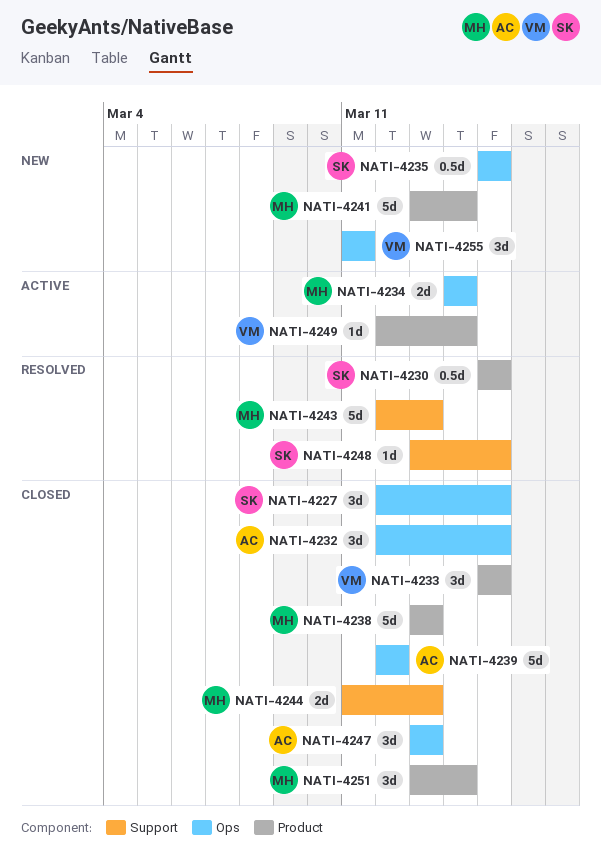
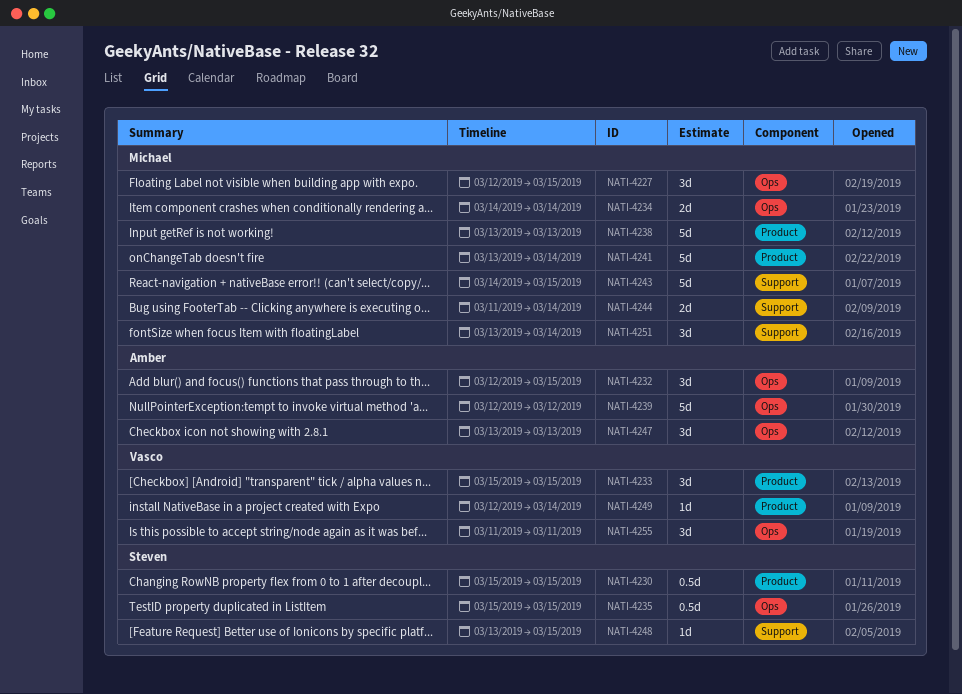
NATI-4227, owner: Steven -> Michael
NATI-4243, start: Mar 12 -> Mar 14
NATI-4243, due: Mar 13 -> Mar 15
NATI-4244, due: Mar 13 -> Mar 14
NATI-4251, label: Product -> Support

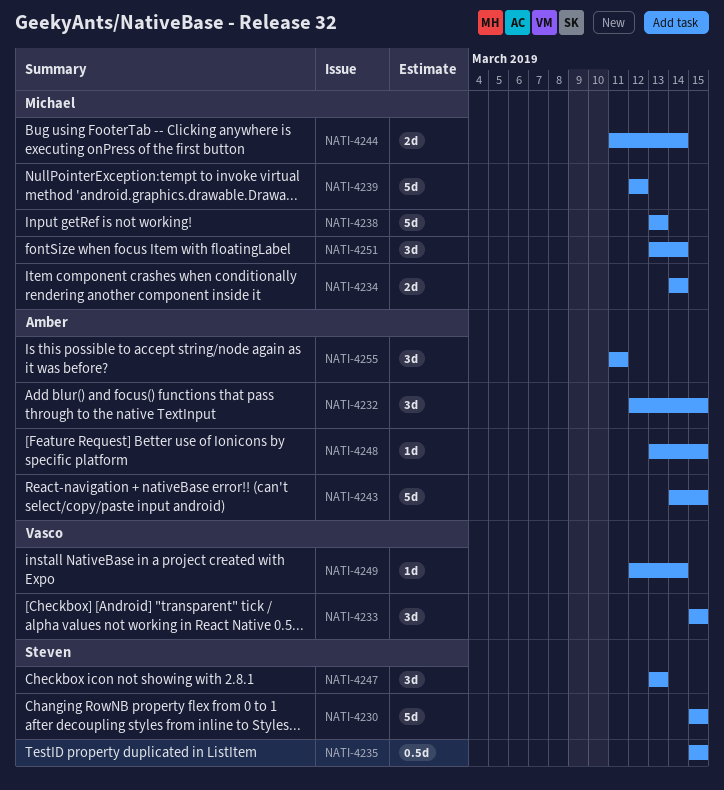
NATI-4227: present -> none
NATI-4230, estimate: 0.5d -> 5d
NATI-4239, owner: Amber -> Michael
NATI-4241: present -> none
NATI-4243, owner: Michael -> Amber
NATI-4247, owner: Amber -> Steven
NATI-4248, owner: Steven -> Amber
NATI-4255, owner: Vasco -> Amber

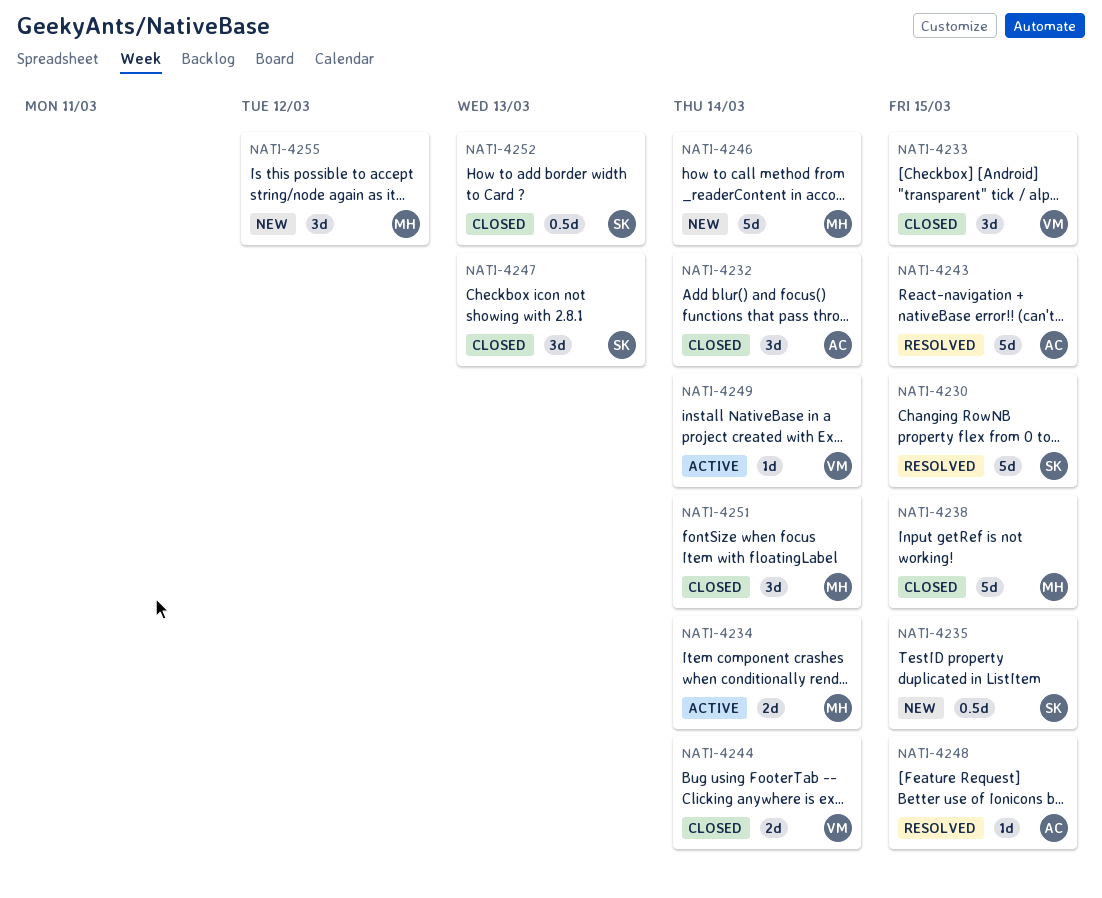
NATI-4232, due: Mar 15 -> Mar 14
NATI-4238, due: Mar 13 -> Mar 15
NATI-4239: present -> none
NATI-4244, owner: Michael -> Vasco
NATI-4246: none -> present
NATI-4252: none -> present
NATI-4255, owner: Amber -> Michael
NATI-4255, due: Mar 11 -> Mar 12

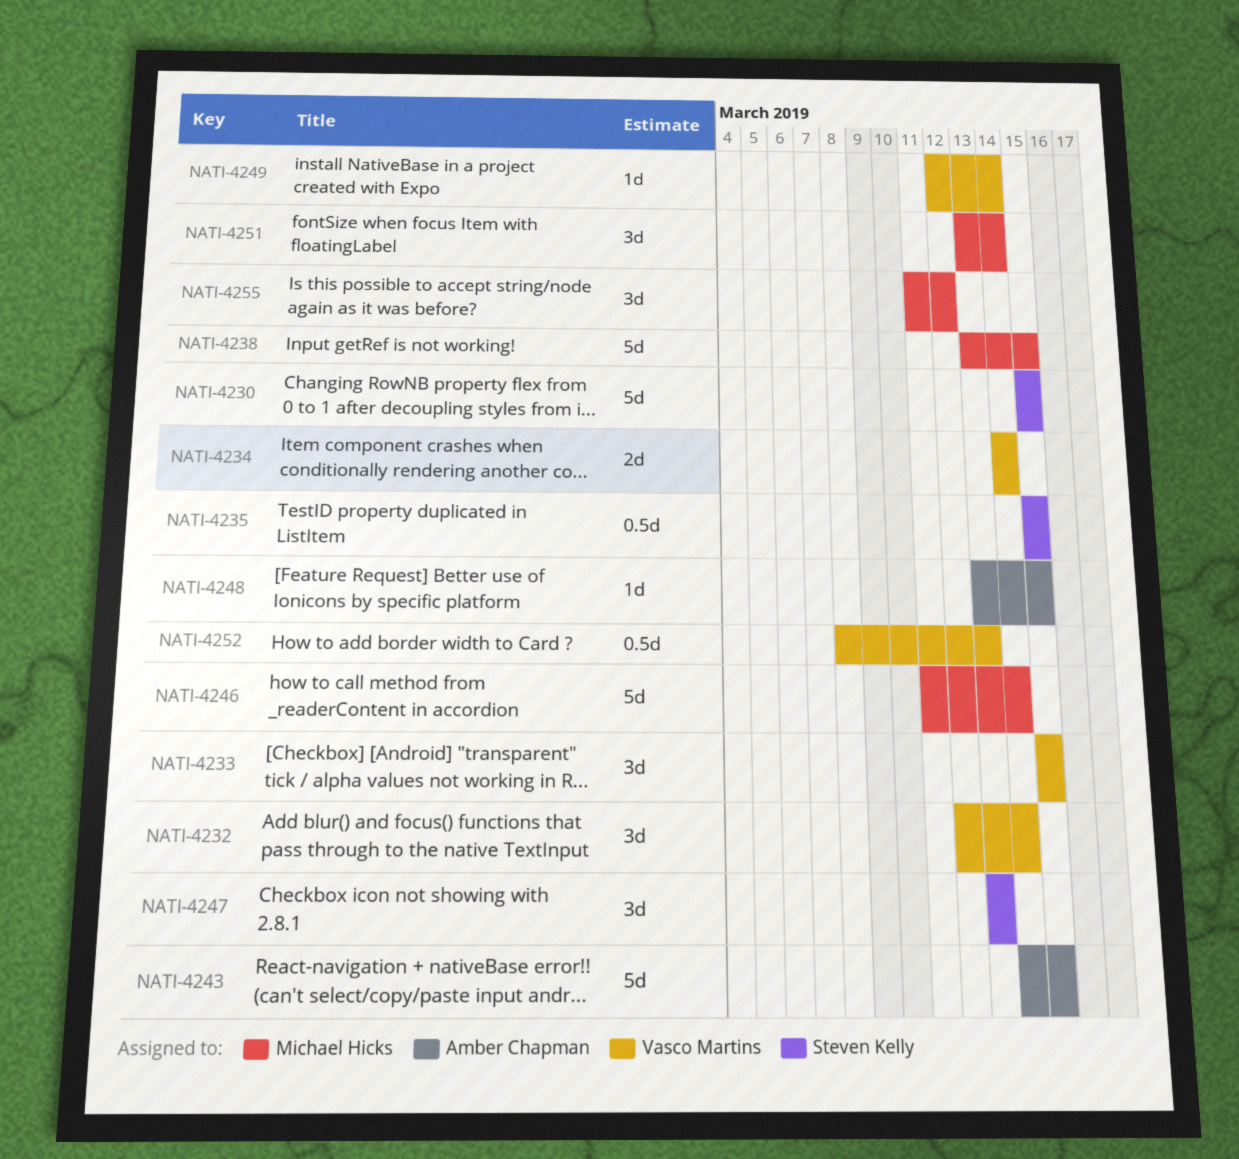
NATI-4232, owner: Amber Chapman -> Vasco Martins
NATI-4234, owner: Michael Hicks -> Vasco Martins
NATI-4244: present -> none
NATI-4252, owner: Steven Kelly -> Vasco Martins

